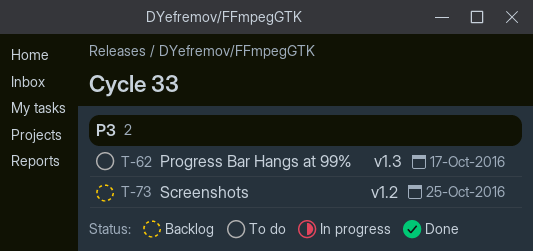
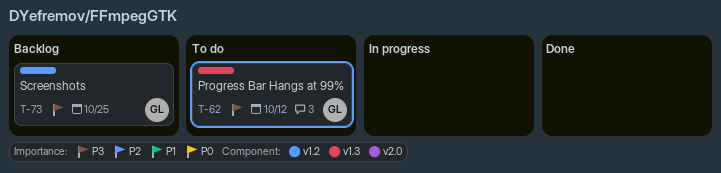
T-62, due: Oct 17 -> Oct 12

